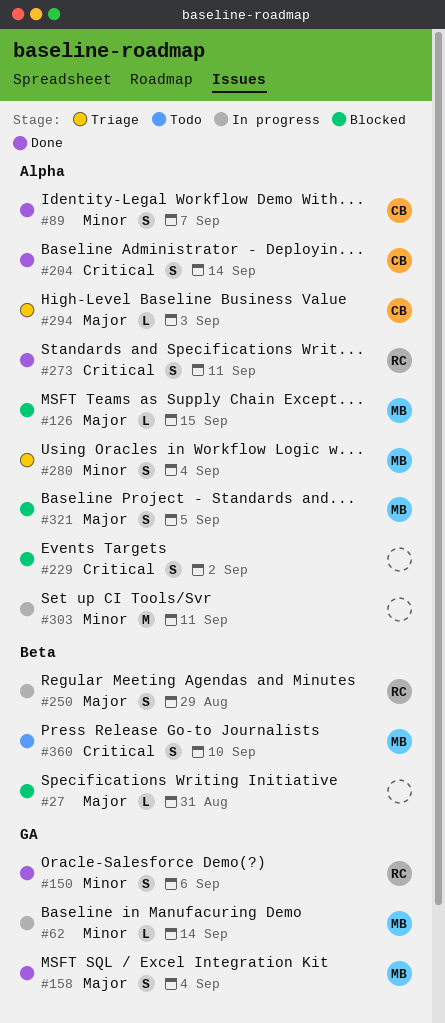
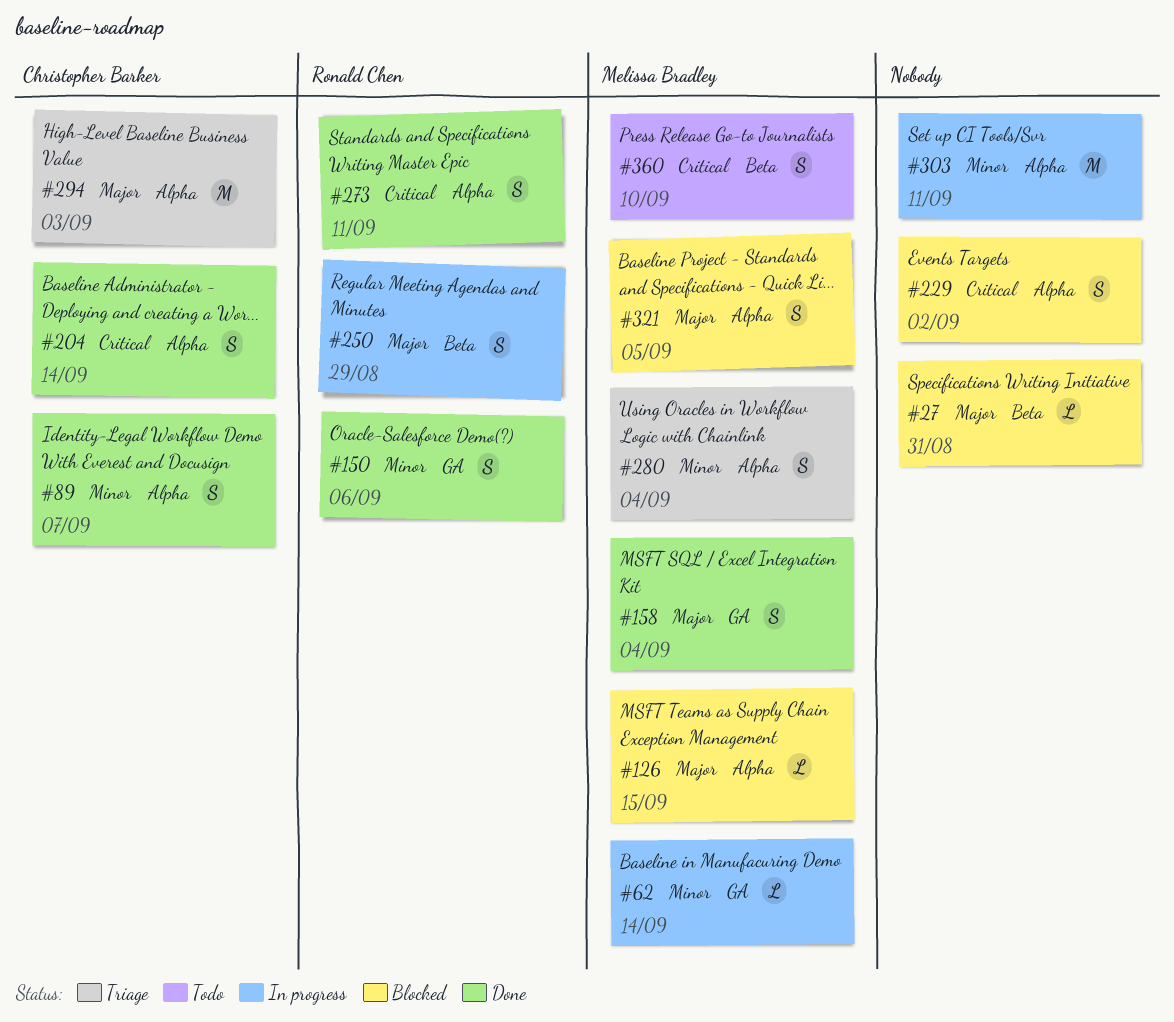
#294, estimate: L -> M

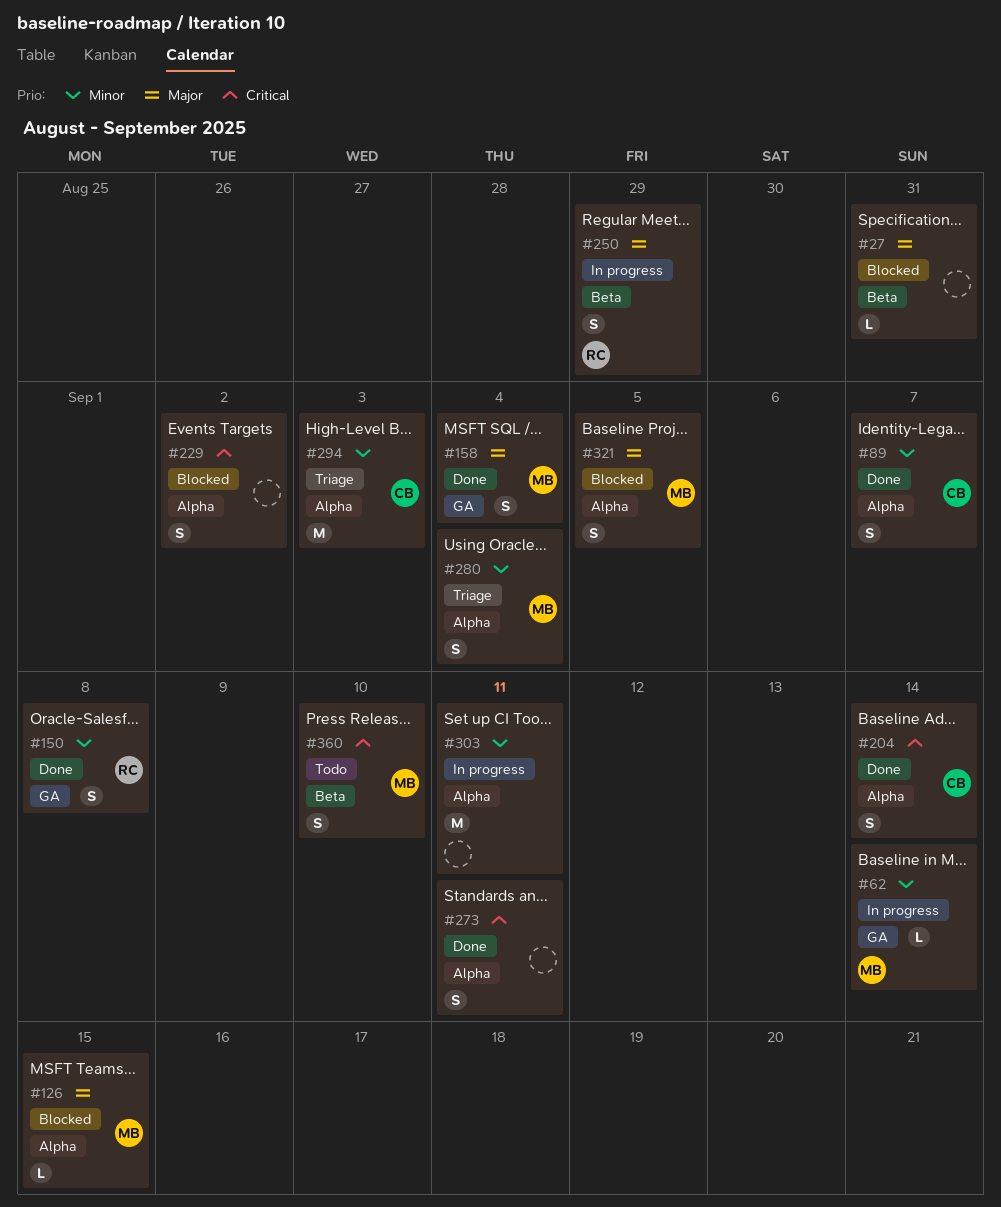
#150, due: Sep 6 -> Sep 8
#273, owner: Ronald Chen -> none
#294, priority: Major -> Minor

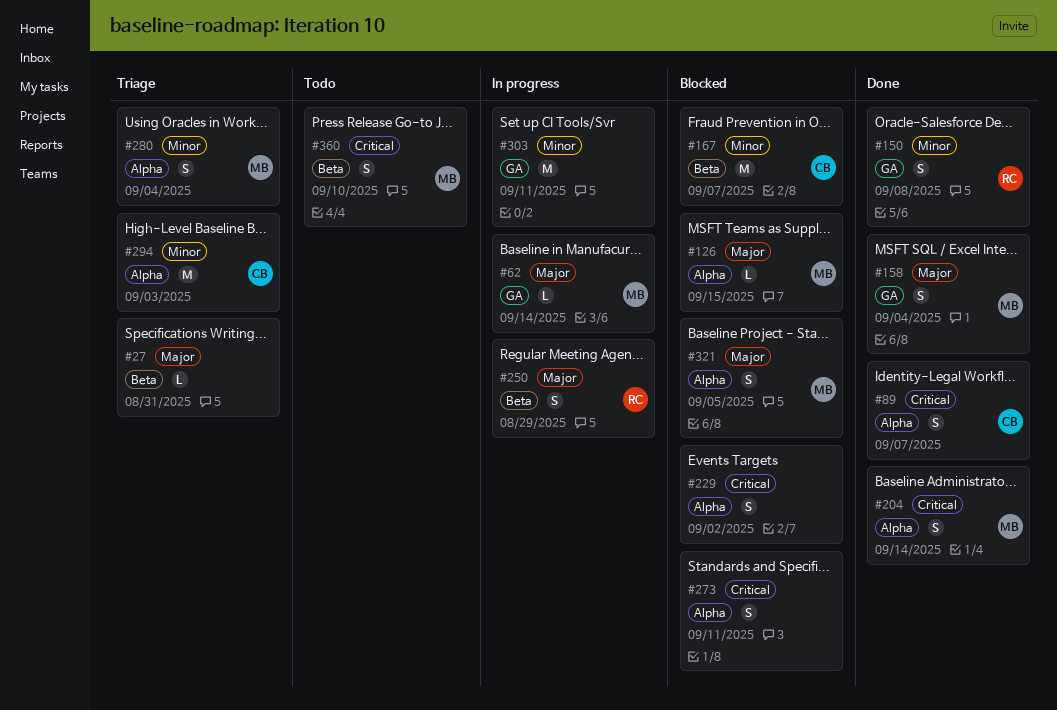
#27, status: Blocked -> Triage
#62, priority: Minor -> Major
#89, priority: Minor -> Critical
#167: none -> present
#204, owner: CB -> MB
#273, status: Done -> Blocked
#303, label: Alpha -> GA

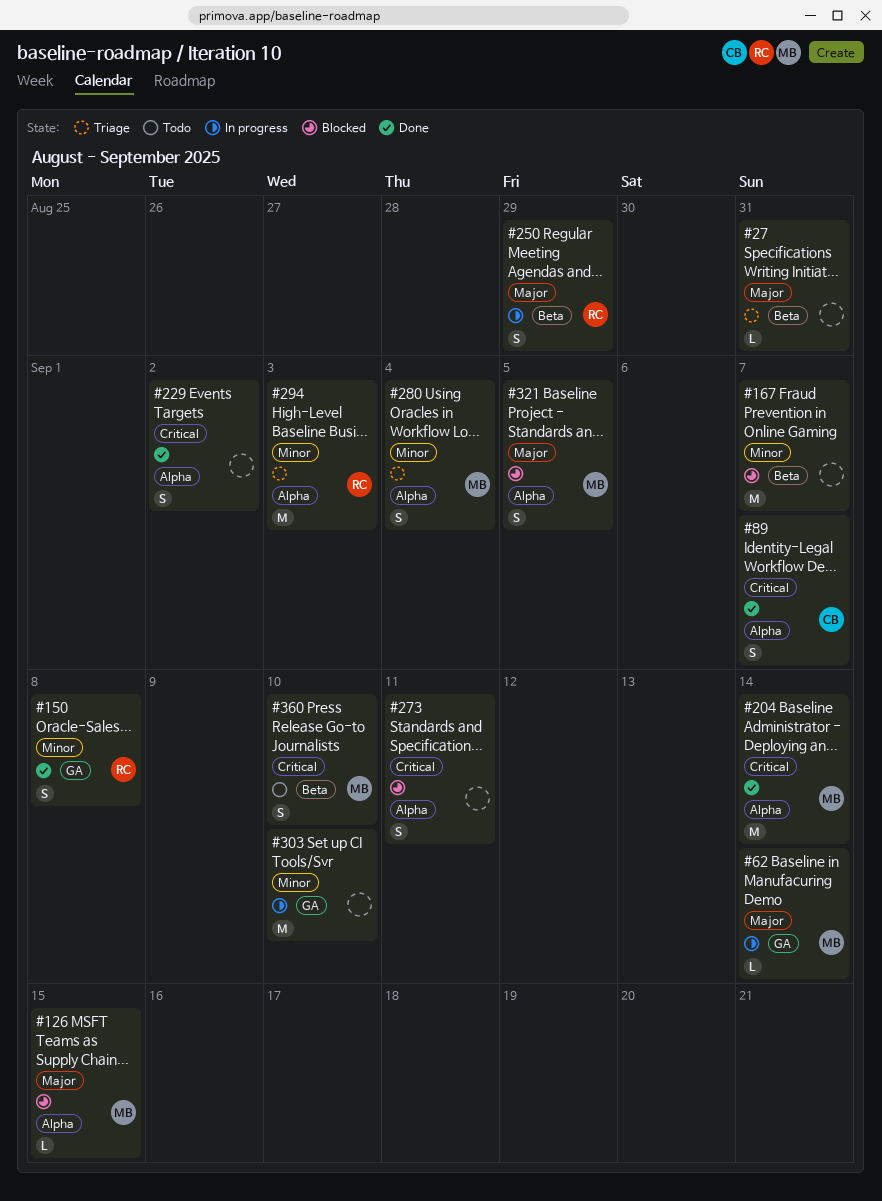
#158: present -> none
#167, owner: CB -> none
#204, estimate: S -> M
#229, status: Blocked -> Done
#294, owner: CB -> RC
#303, due: Sep 11 -> Sep 10

